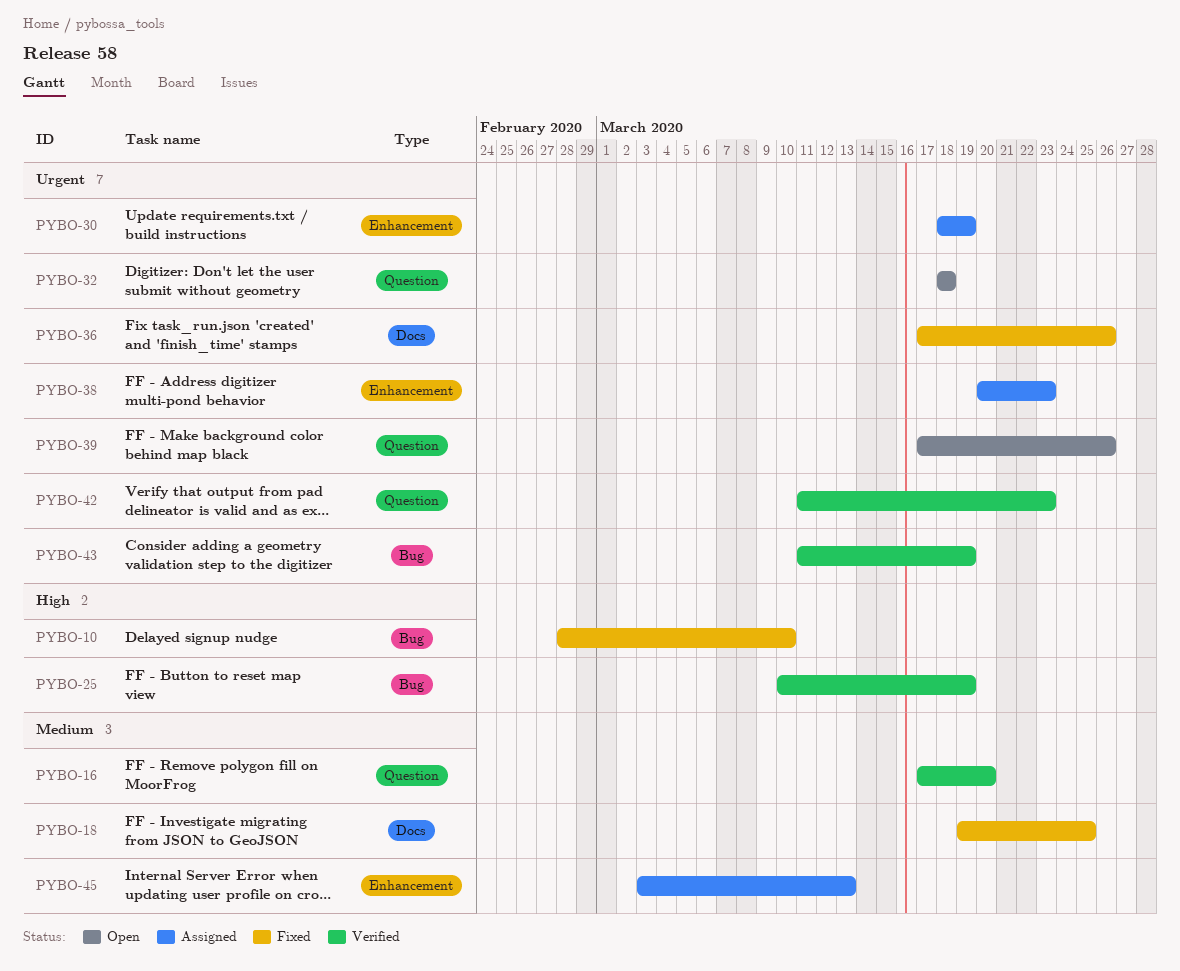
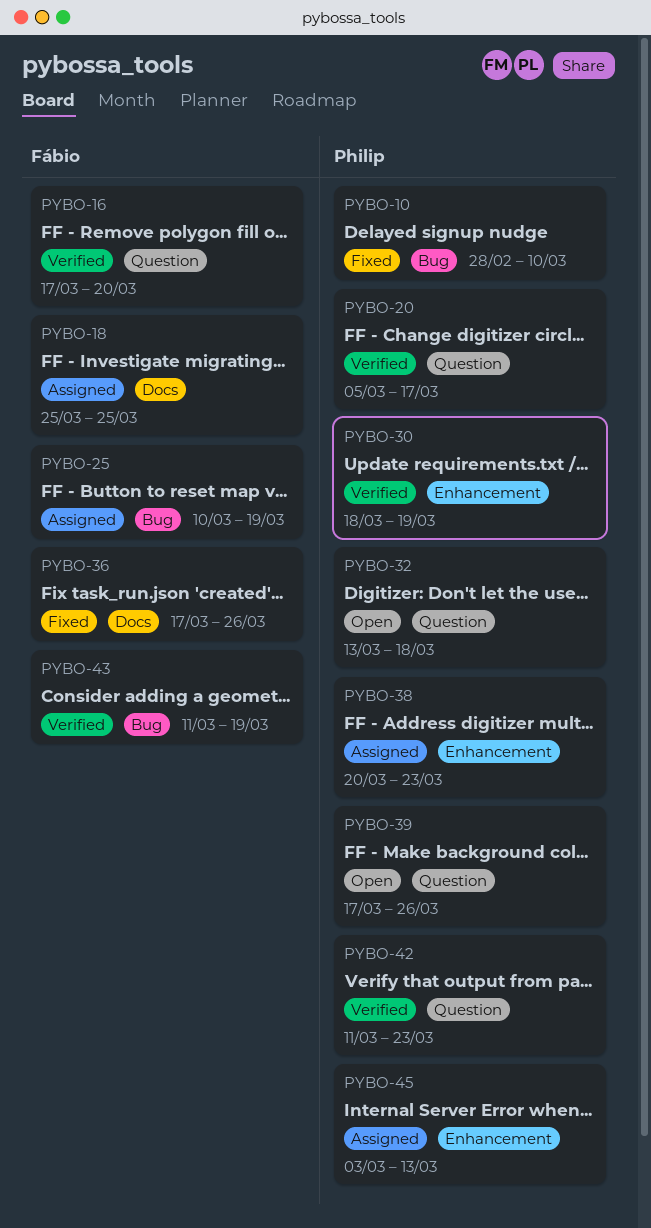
PYBO-18, status: Fixed -> Assigned
PYBO-18, start: Mar 19 -> Mar 25
PYBO-20: none -> present
PYBO-25, status: Verified -> Assigned
PYBO-30, status: Assigned -> Verified
PYBO-32, start: Mar 18 -> Mar 13

